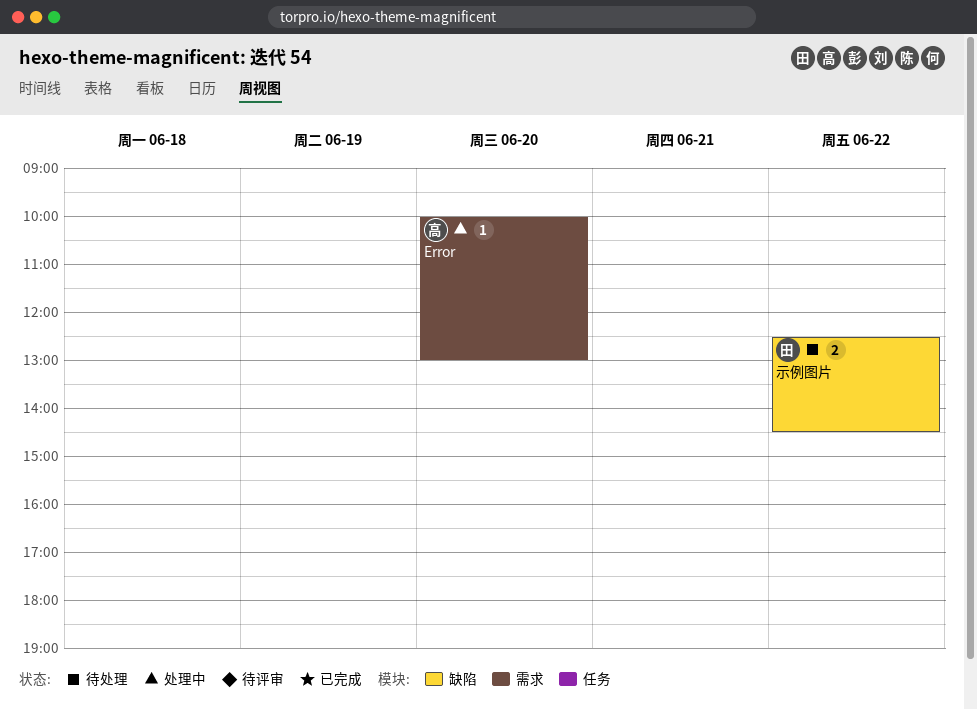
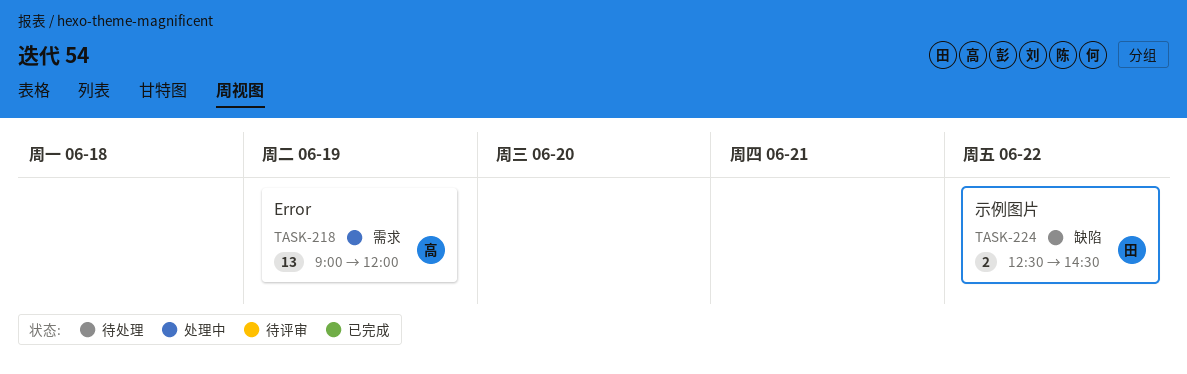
Error, estimate: 1 -> 13
Error, day: Jun 20 -> Jun 19
Error, begins: 10:00 -> 09:00
Error, ends: 13:00 -> 12:00

